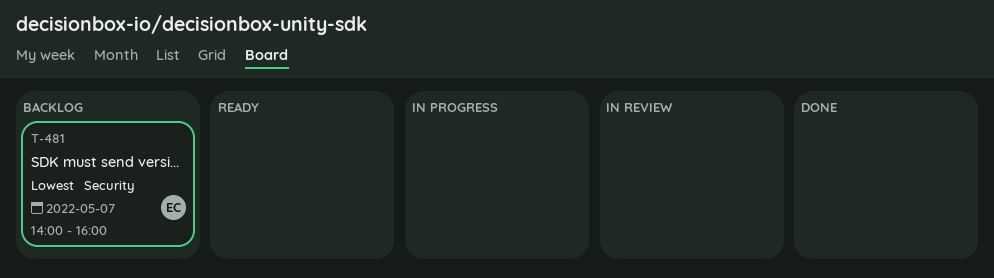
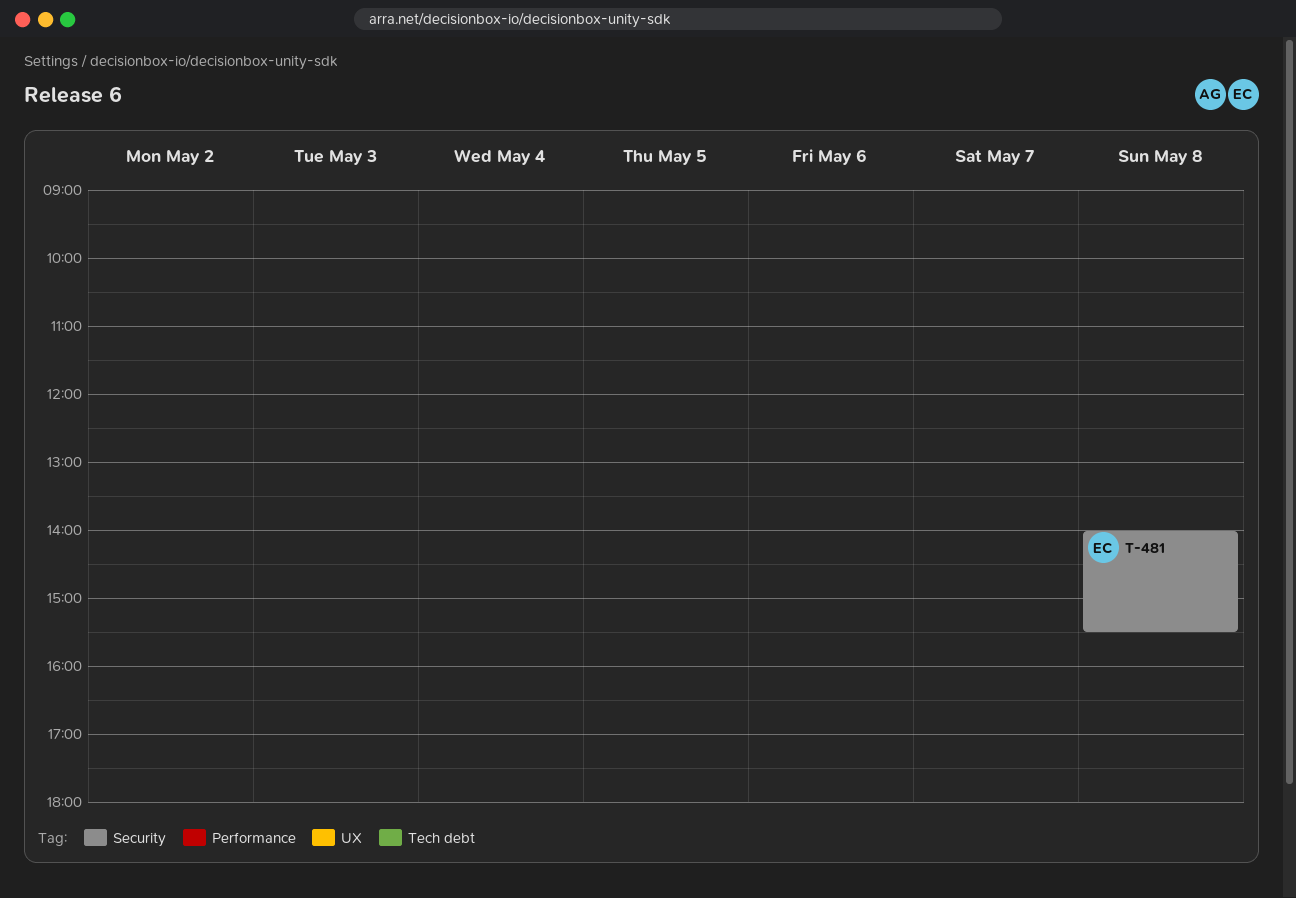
T-481, day: May 7 -> May 8
T-481, ends: 16:00 -> 15:30

